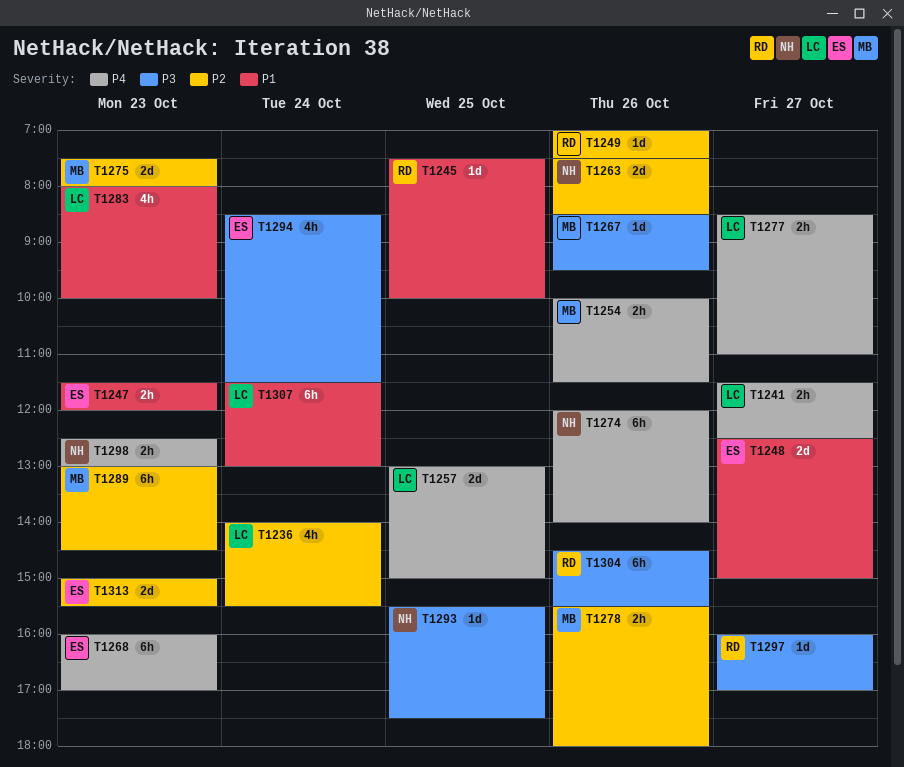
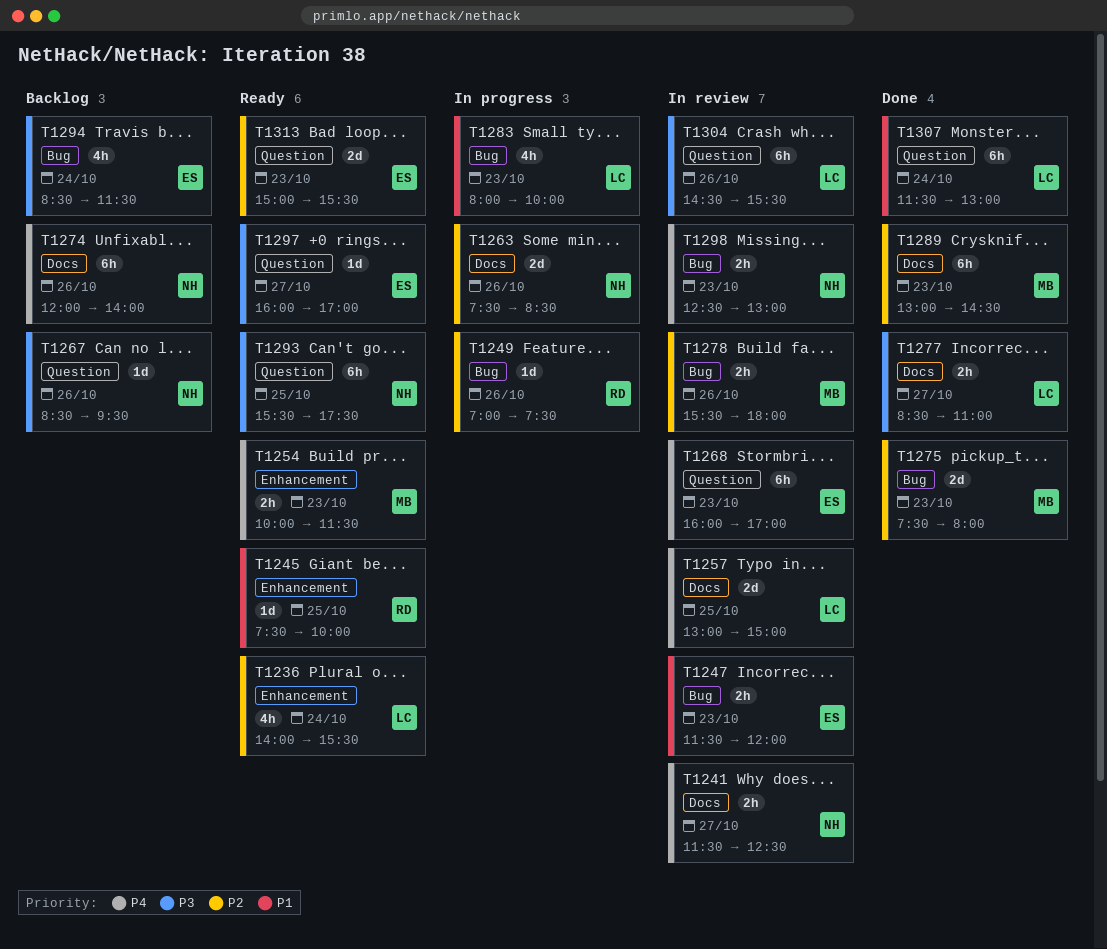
T1241, owner: LC -> NH
T1248: present -> none
T1254, day: Oct 26 -> Oct 23
T1267, owner: MB -> NH
T1277, priority: P4 -> P3
T1293, estimate: 1d -> 6h
T1297, owner: RD -> ES
T1304, owner: RD -> LC

